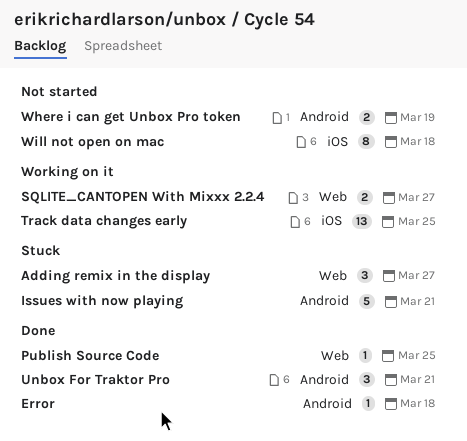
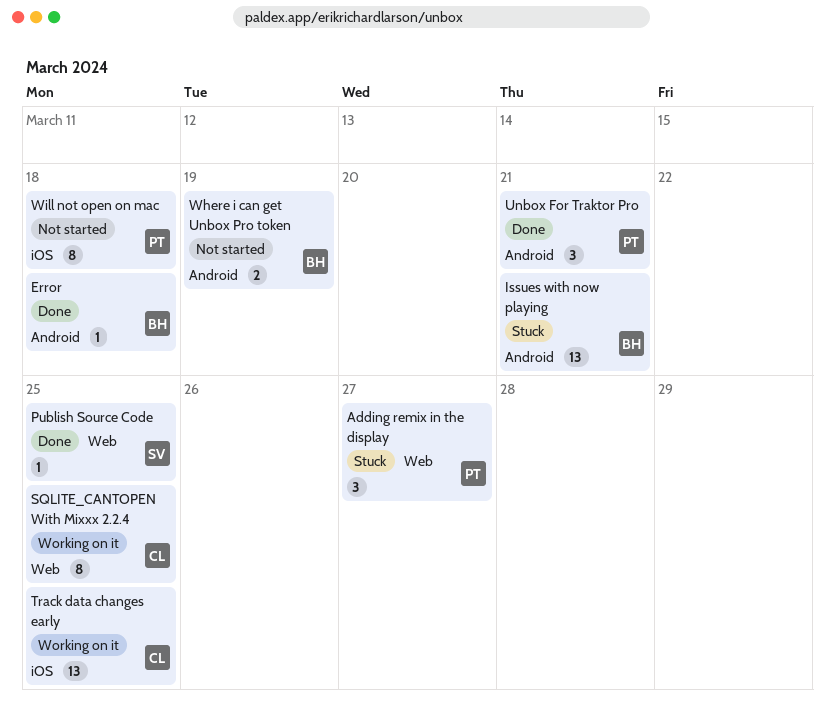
Issues with now playing, estimate: 5 -> 13
SQLITE_CANTOPEN With Mixxx 2.2.4, estimate: 2 -> 8
SQLITE_CANTOPEN With Mixxx 2.2.4, due: Mar 27 -> Mar 25

